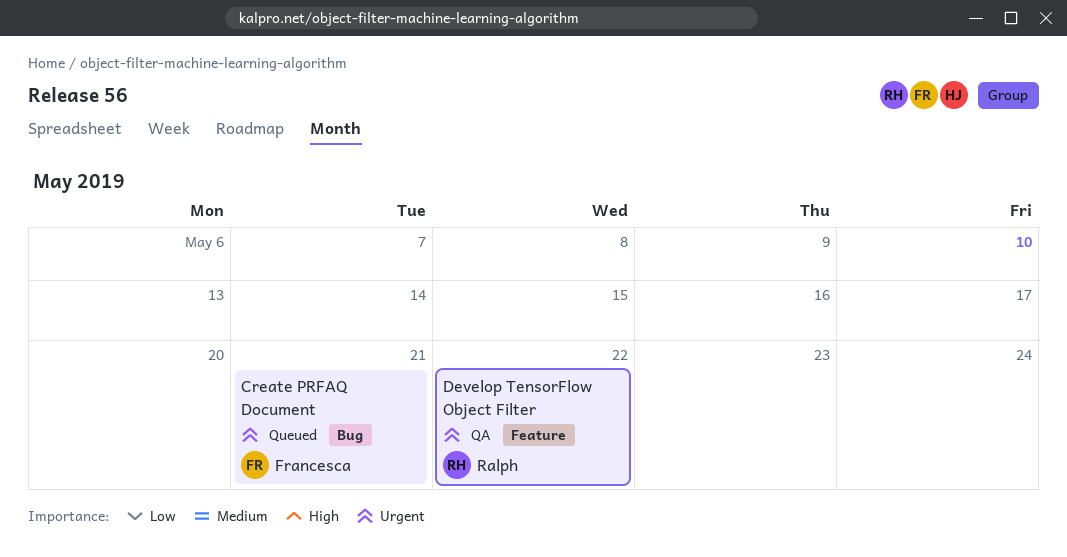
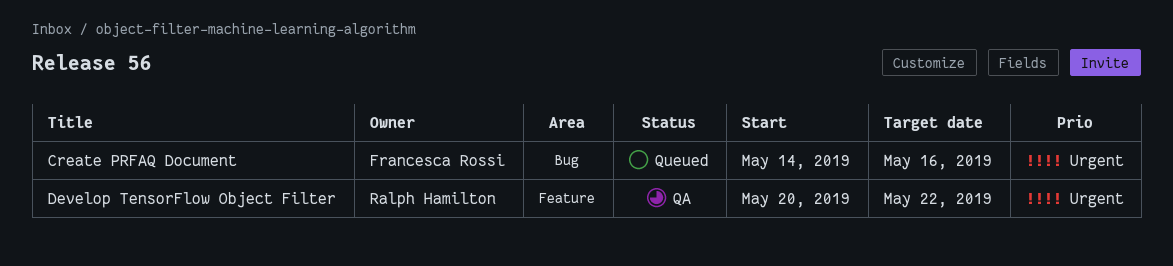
Create PRFAQ Document, due: May 21 -> May 16

